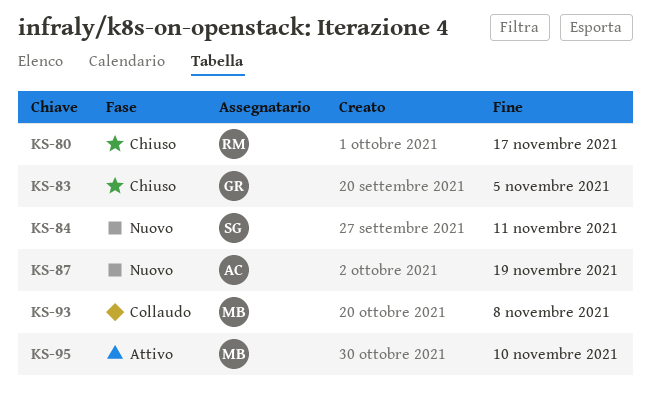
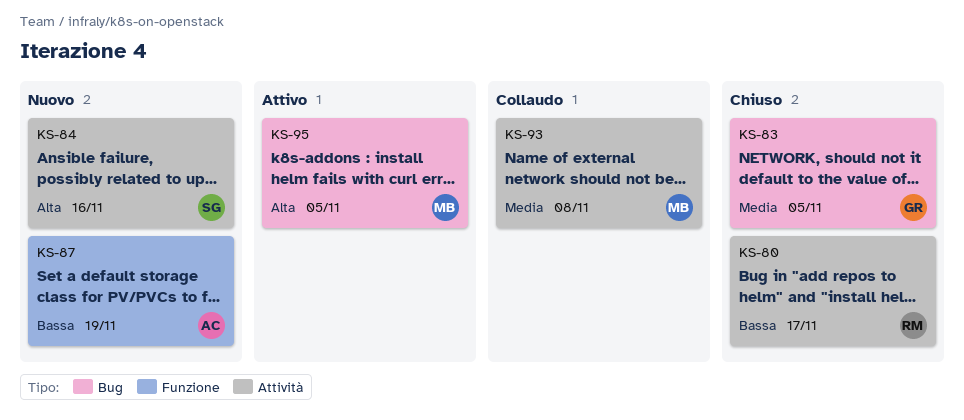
KS-84, due: Nov 11 -> Nov 16
KS-95, due: Nov 10 -> Nov 5

